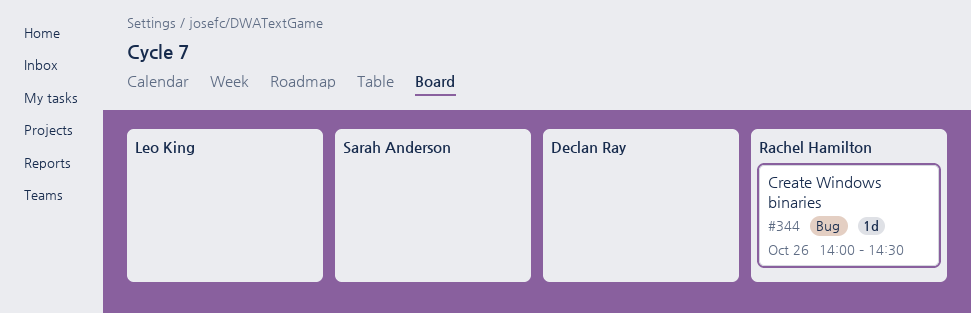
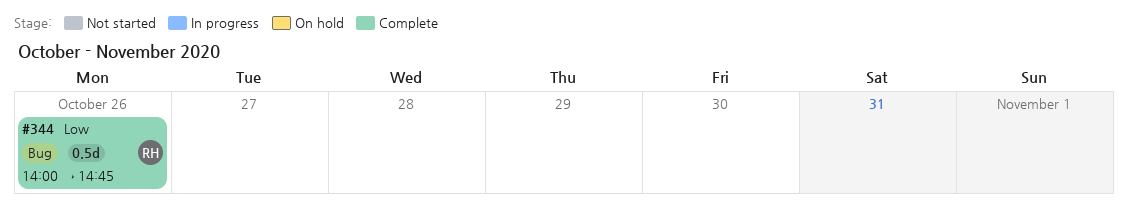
#344, estimate: 1d -> 0.5d
#344, ends: 14:30 -> 14:45

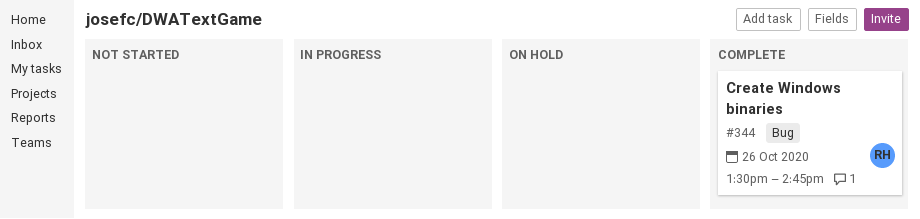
#344, begins: 14:00 -> 13:30

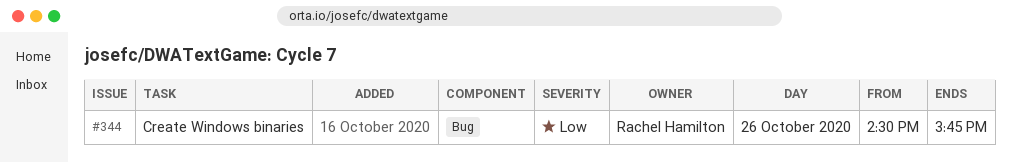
#344, begins: 13:30 -> 14:30
#344, ends: 14:45 -> 15:45

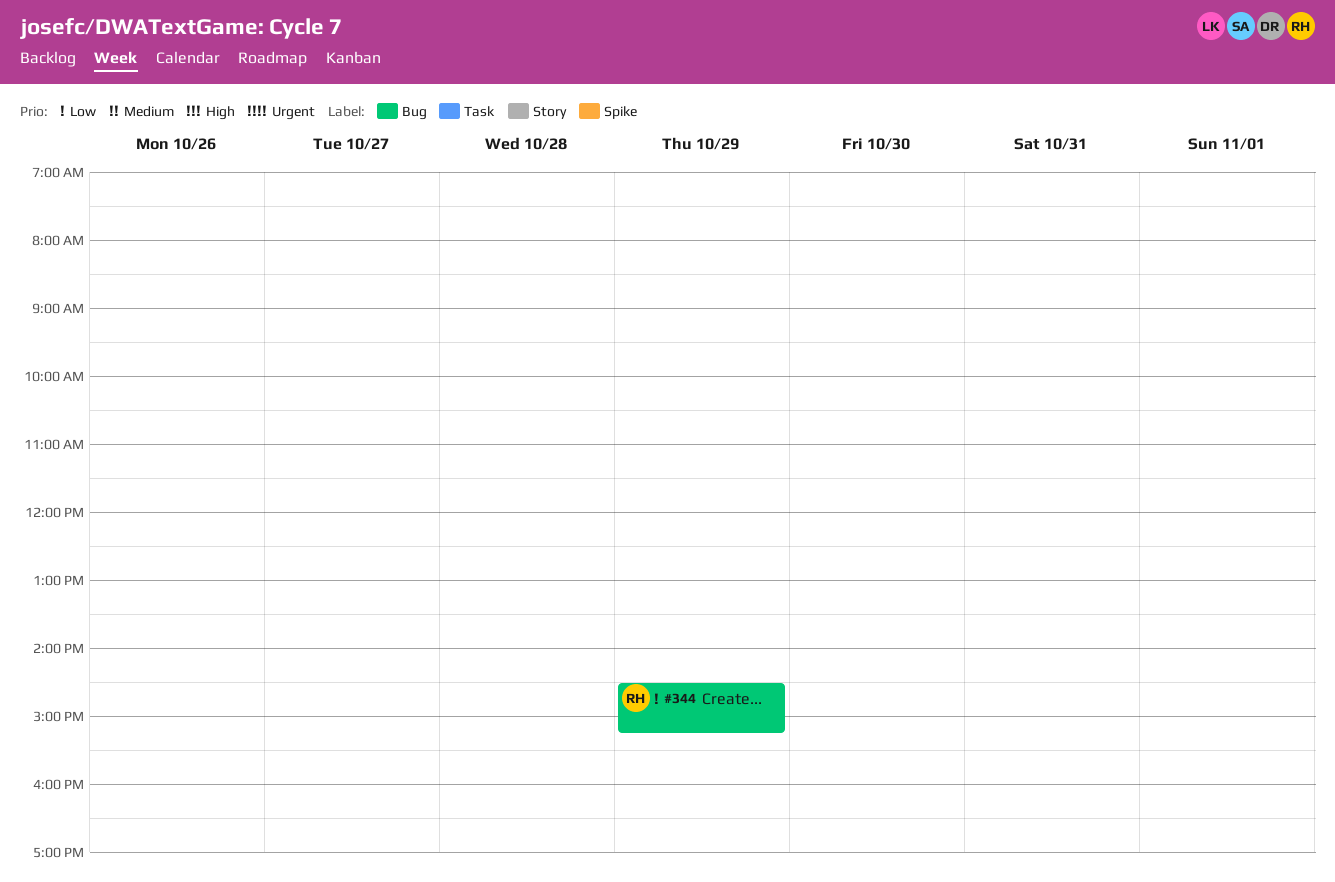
#344, day: Oct 26 -> Oct 29
#344, ends: 15:45 -> 15:15

